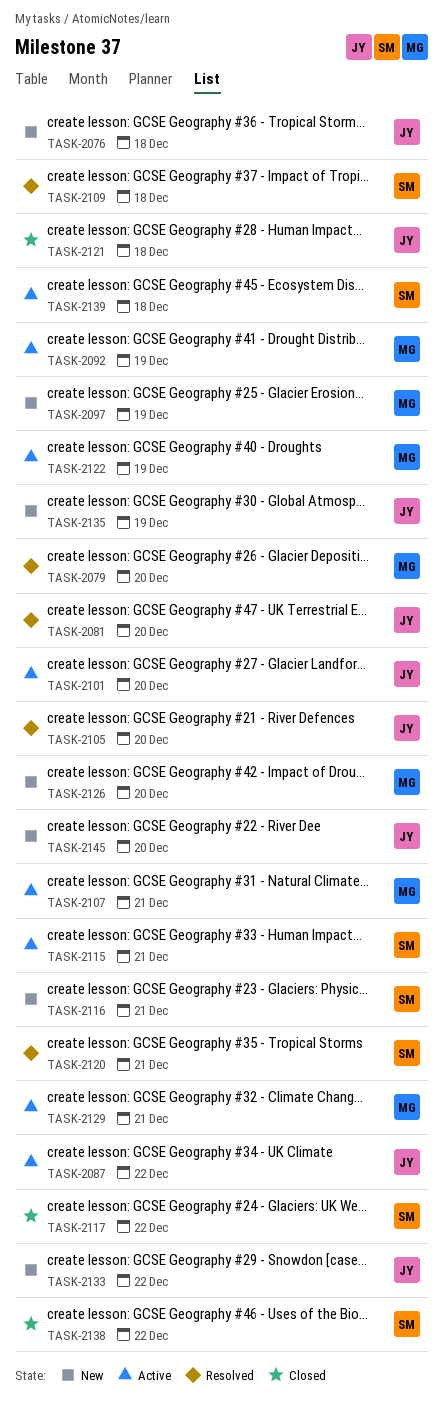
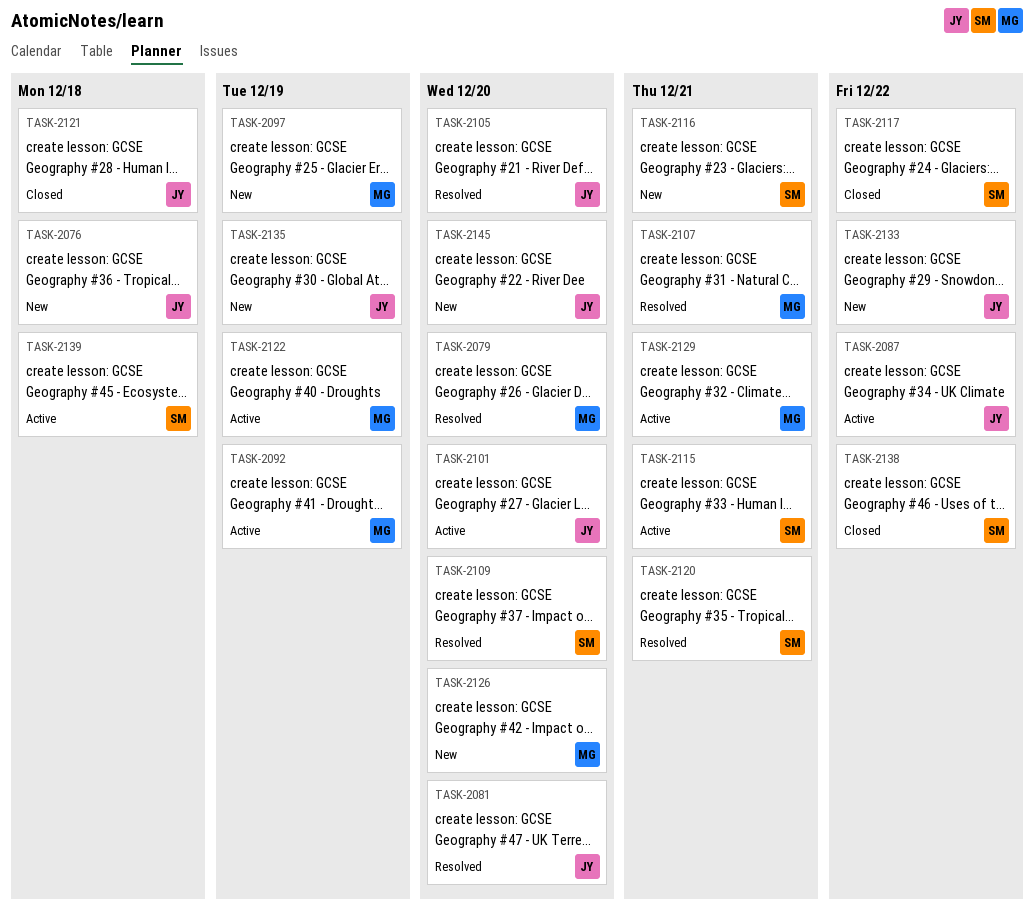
TASK-2107, status: Active -> Resolved
TASK-2109, due: Dec 18 -> Dec 20

